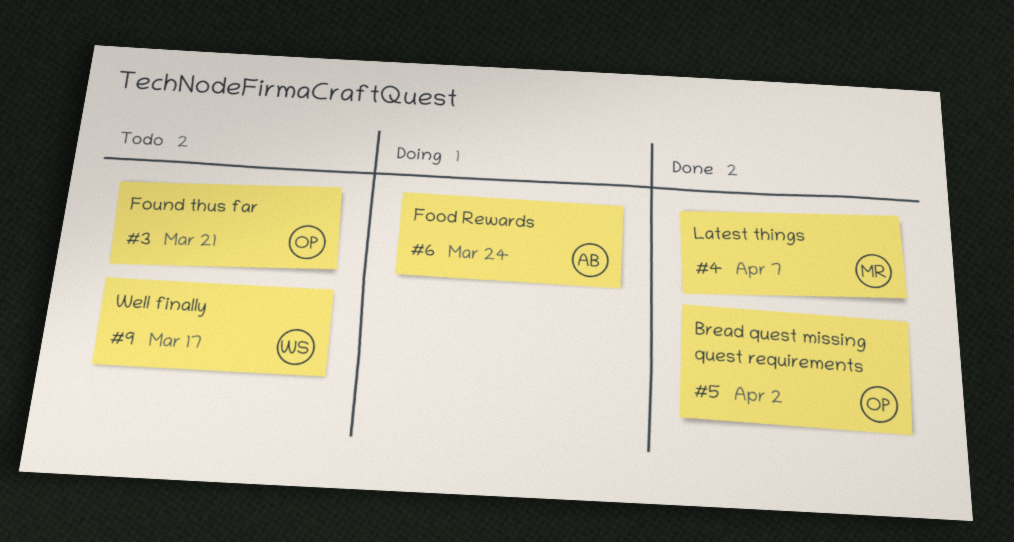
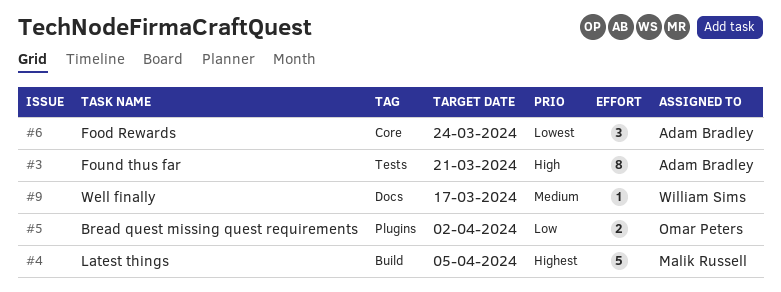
#3, owner: Omar Peters -> Adam Bradley
#4, due: Apr 7 -> Apr 5

